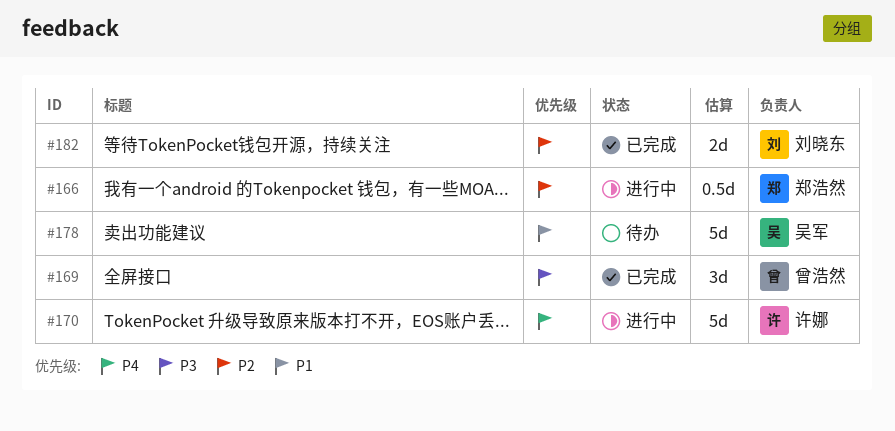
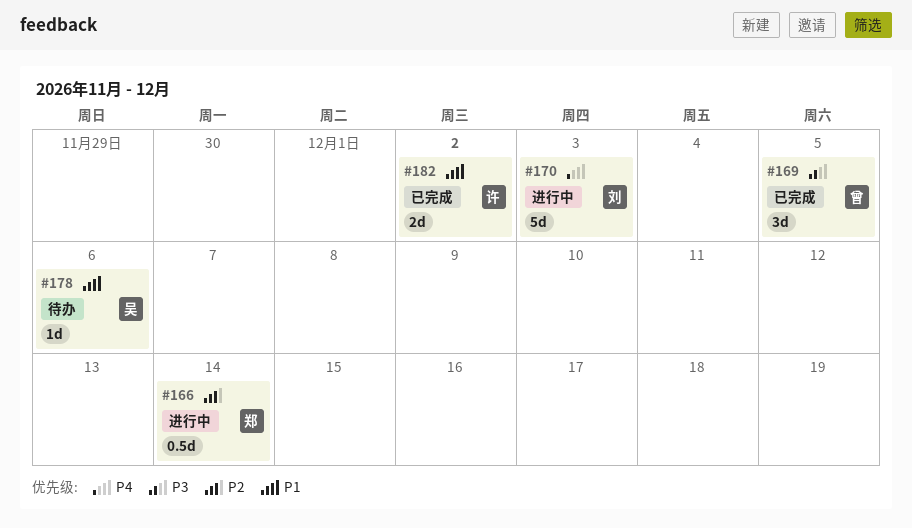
#170, owner: 许娜 -> 刘晓东
#178, estimate: 5d -> 1d
#182, owner: 刘晓东 -> 许娜
#182, priority: P2 -> P1

